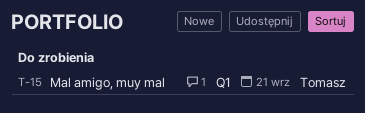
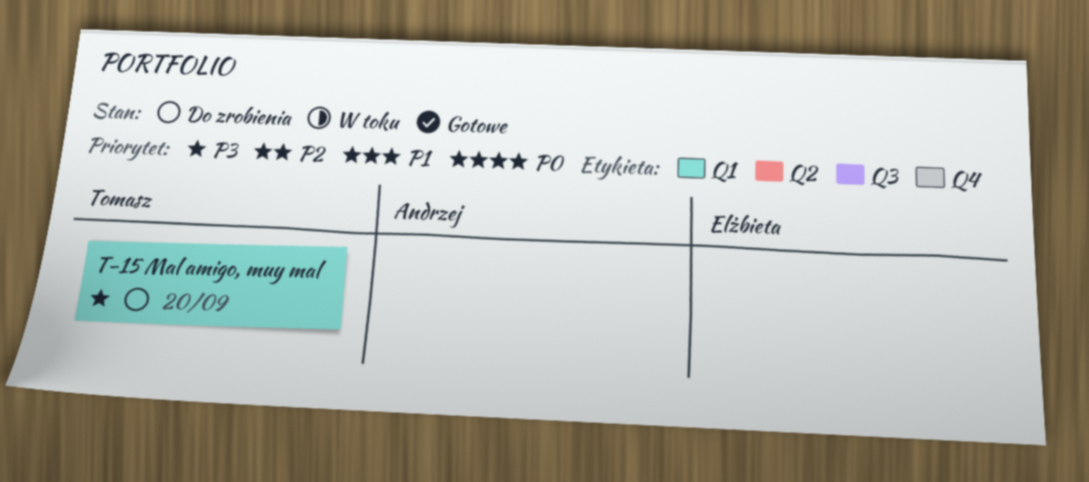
T-15, due: Sep 21 -> Sep 20

